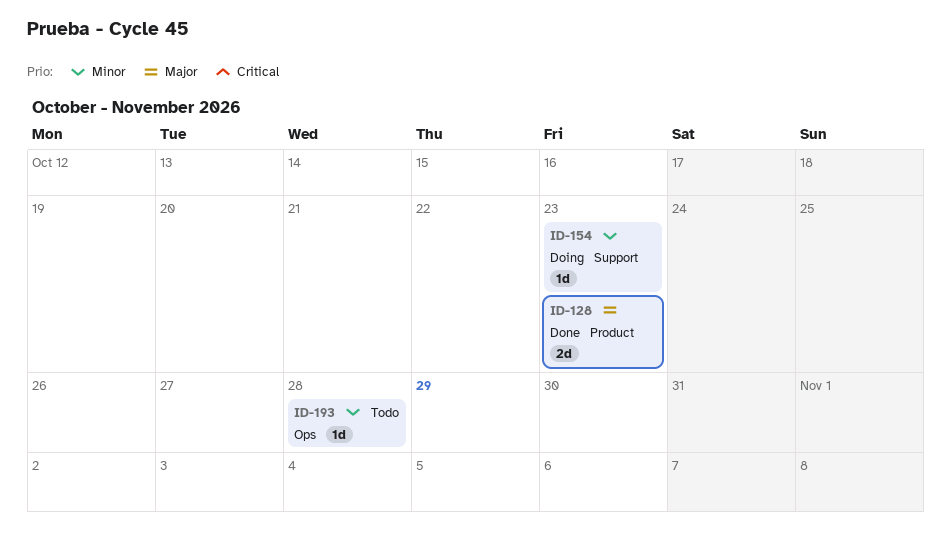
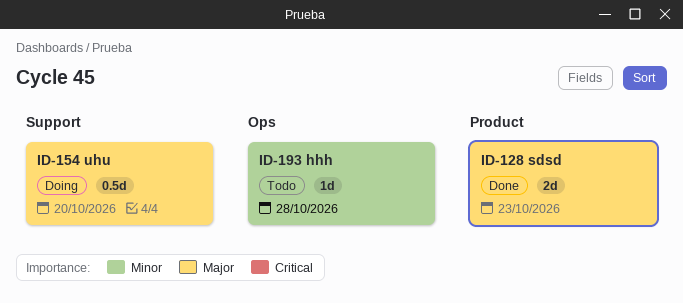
ID-154, priority: Minor -> Major
ID-154, estimate: 1d -> 0.5d
ID-154, due: Oct 23 -> Oct 20

